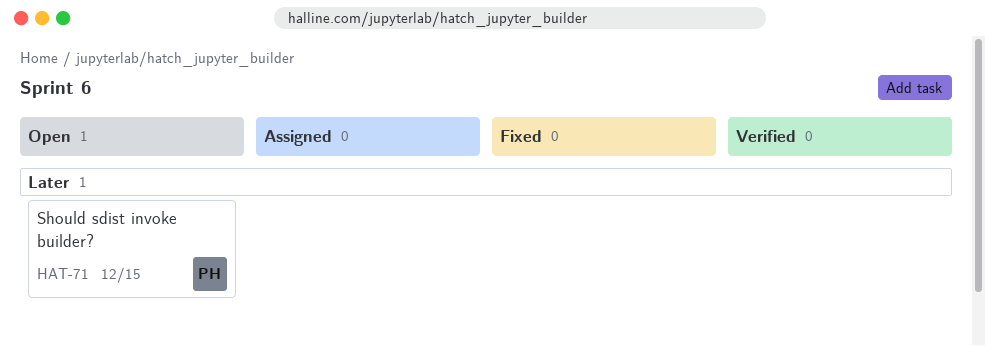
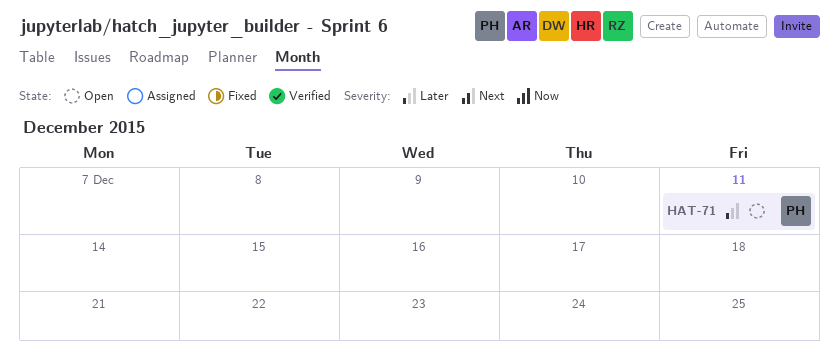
HAT-71, due: Dec 15 -> Dec 11

